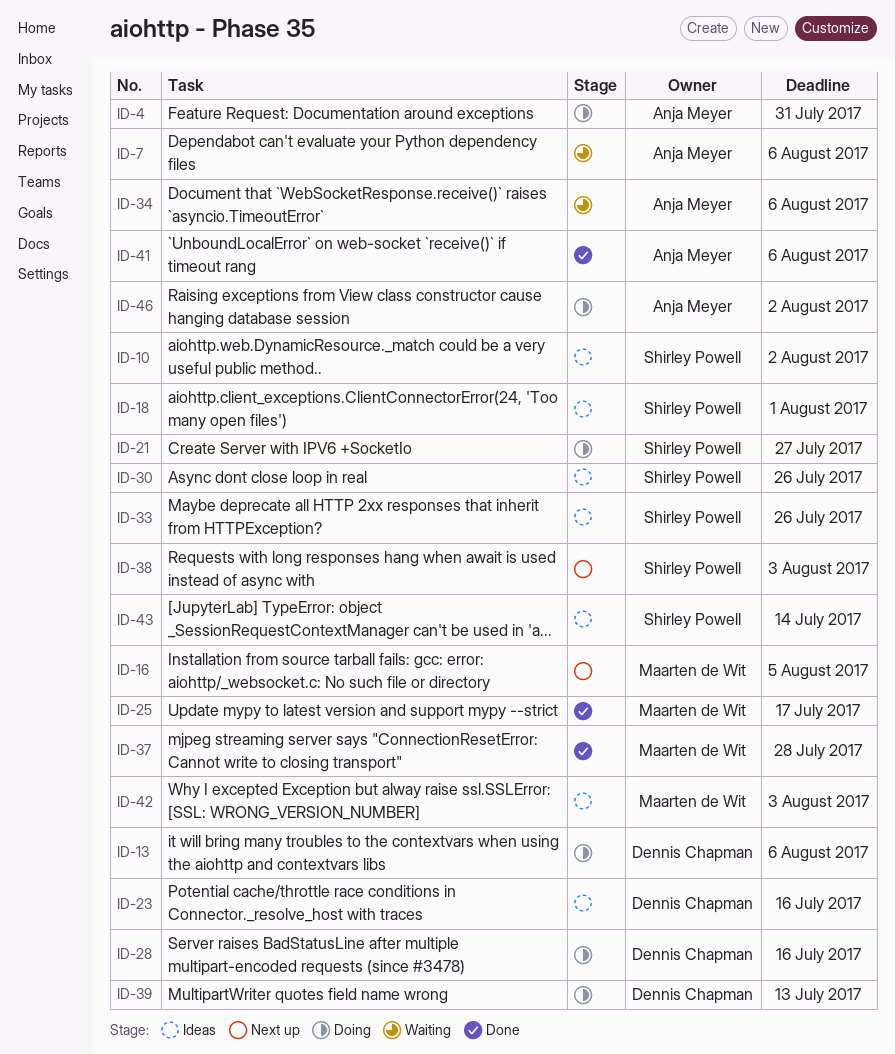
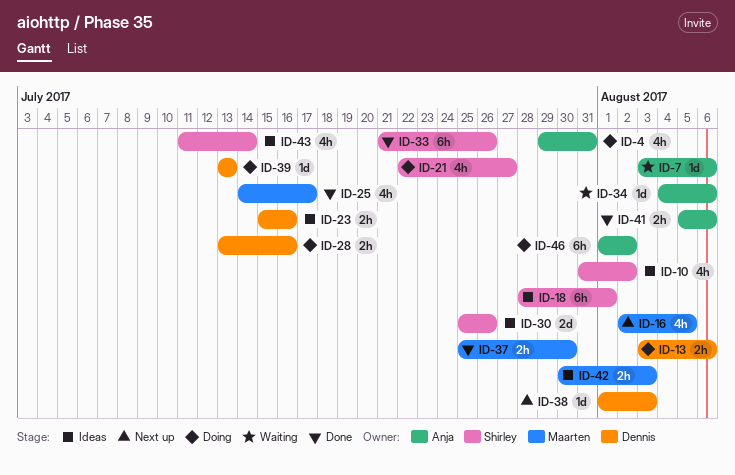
ID-33, status: Ideas -> Done
ID-37, due: Jul 28 -> Jul 30
ID-38, owner: Shirley Powell -> Dennis Chapman

